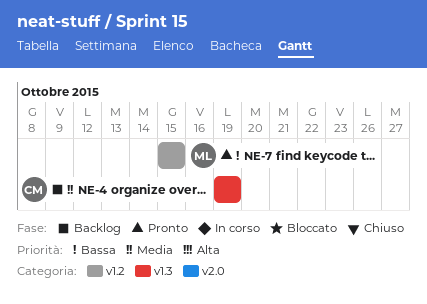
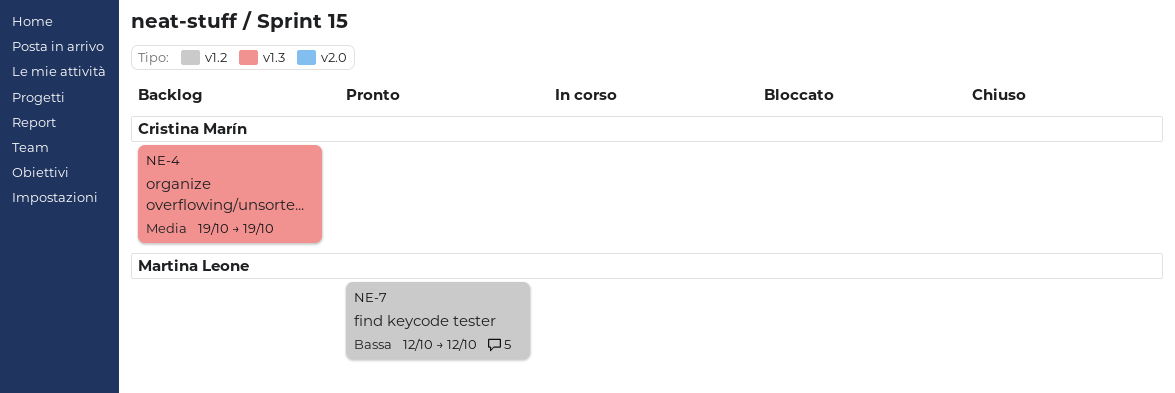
NE-7, start: Oct 15 -> Oct 12
NE-7, due: Oct 15 -> Oct 12

